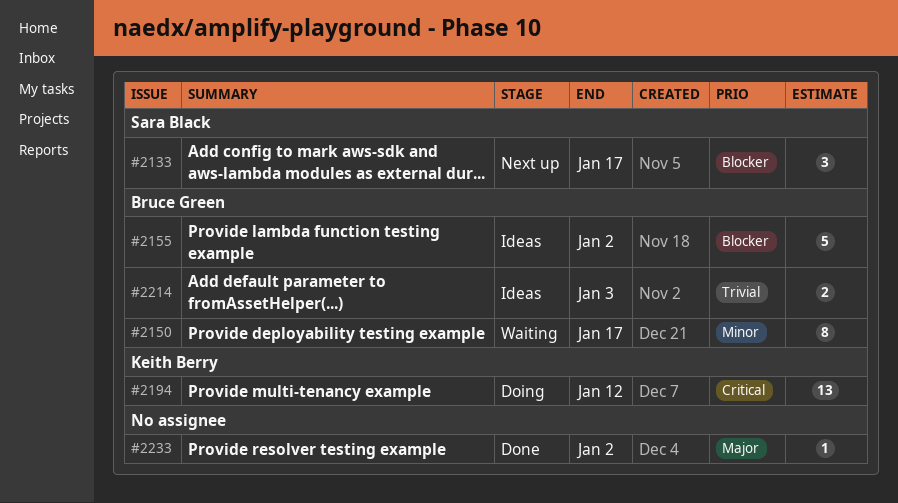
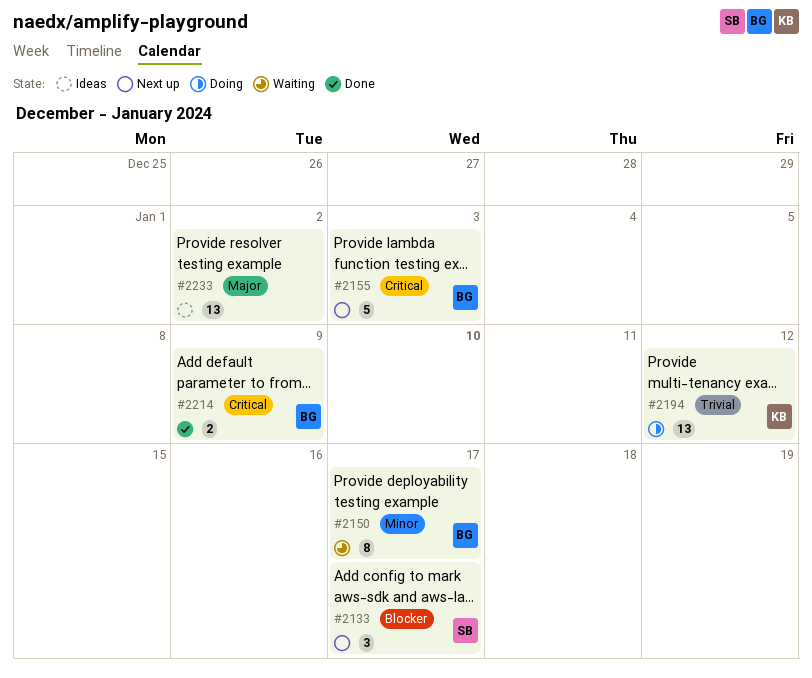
#2155, status: Ideas -> Next up
#2155, priority: Blocker -> Critical
#2155, due: Jan 2 -> Jan 3
#2194, priority: Critical -> Trivial
#2214, status: Ideas -> Done
#2214, priority: Trivial -> Critical
#2214, due: Jan 3 -> Jan 9
#2233, status: Done -> Ideas
#2233, estimate: 1 -> 13

